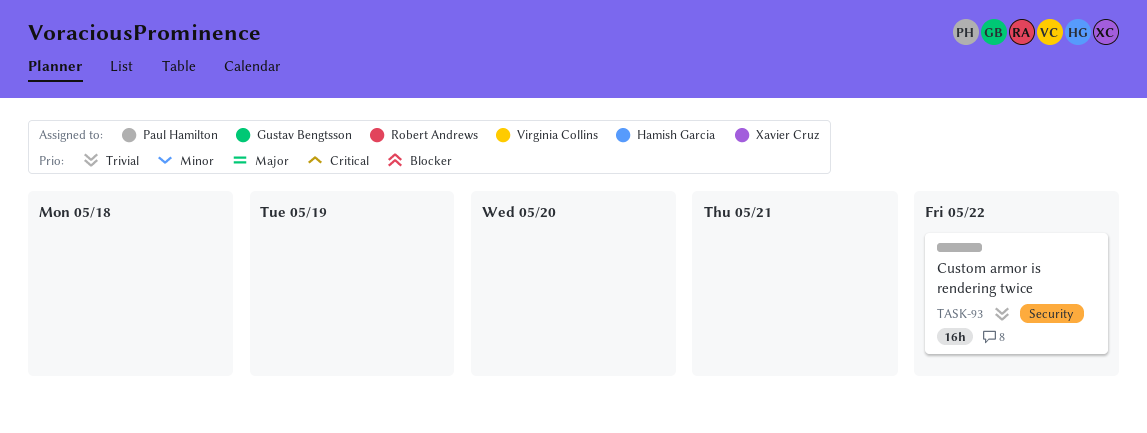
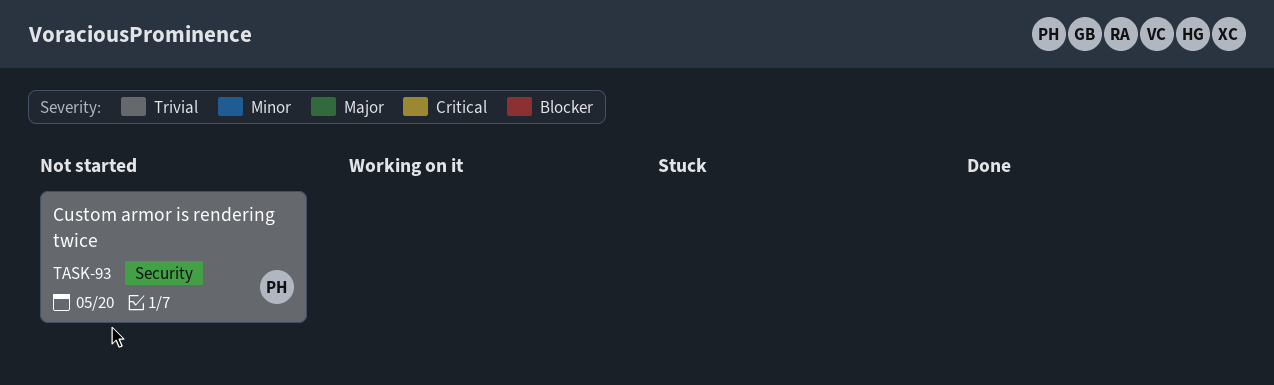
TASK-93, due: May 22 -> May 20

